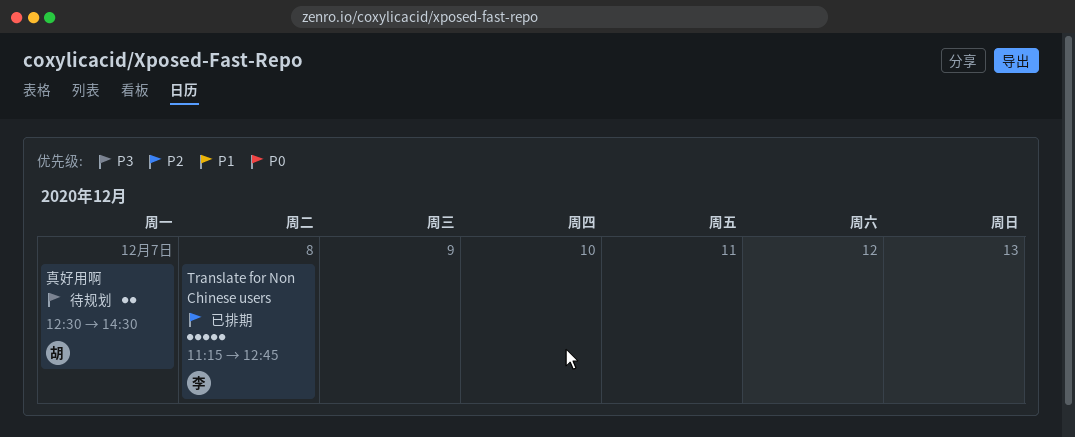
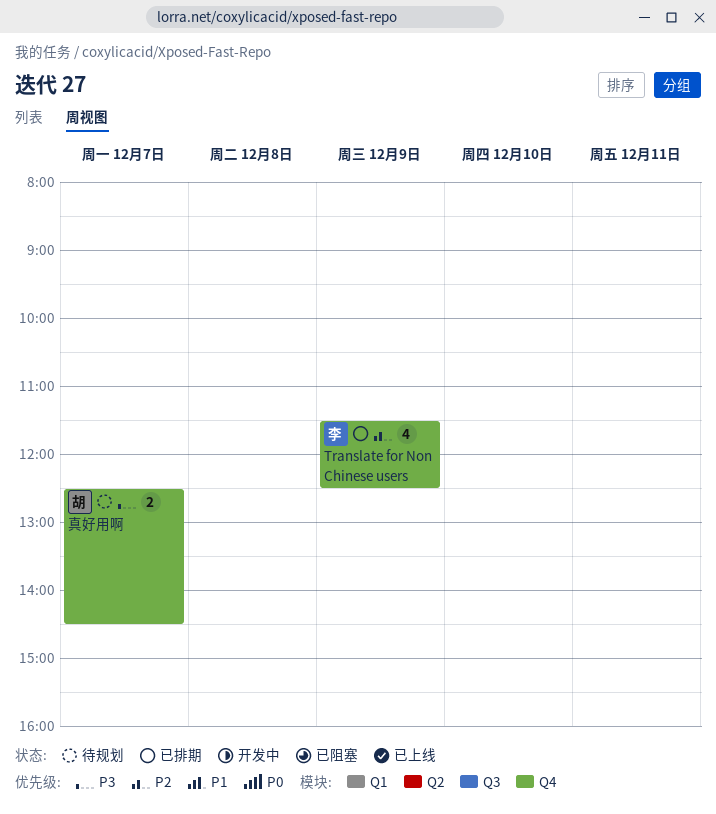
Translate for Non Chinese users, estimate: 5 -> 4
Translate for Non Chinese users, day: Dec 8 -> Dec 9
Translate for Non Chinese users, begins: 11:15 -> 11:30
Translate for Non Chinese users, ends: 12:45 -> 12:30

